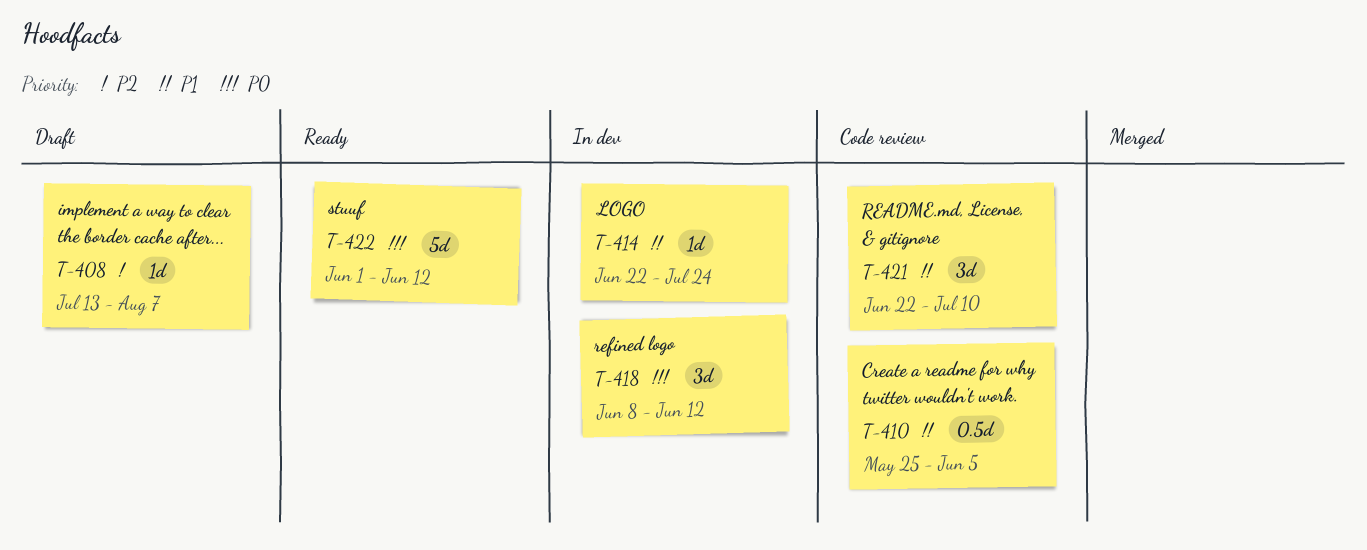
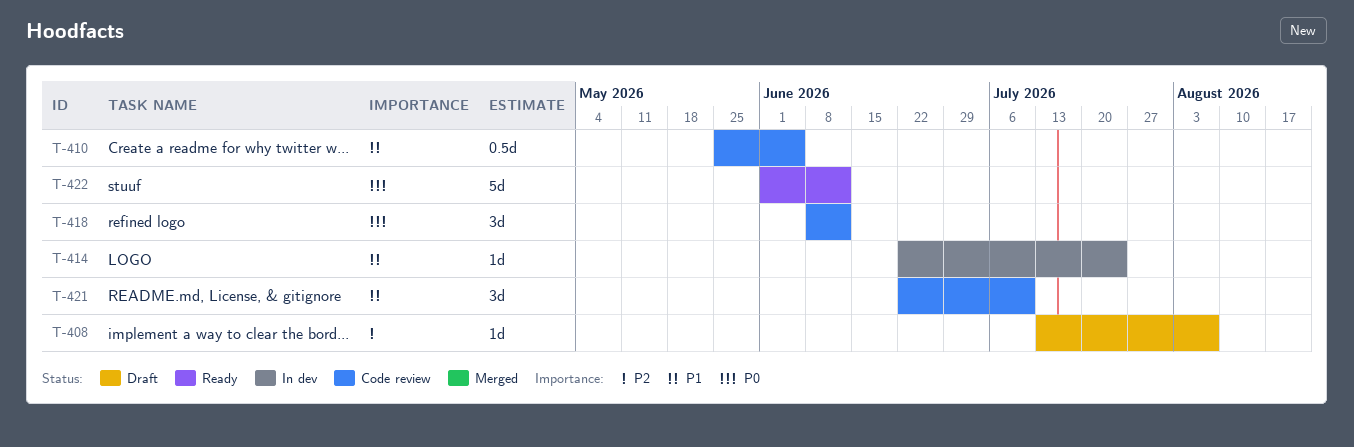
T-418, status: In dev -> Code review

